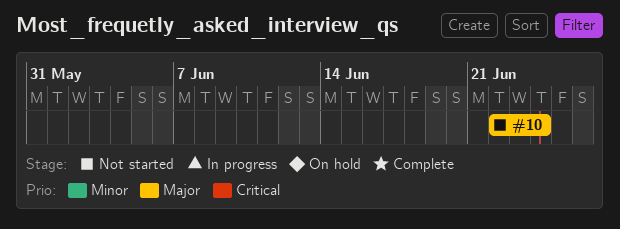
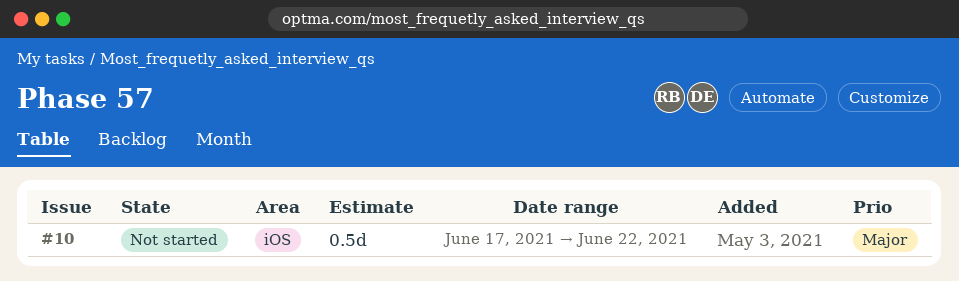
#10, start: Jun 22 -> Jun 17
#10, due: Jun 24 -> Jun 22

